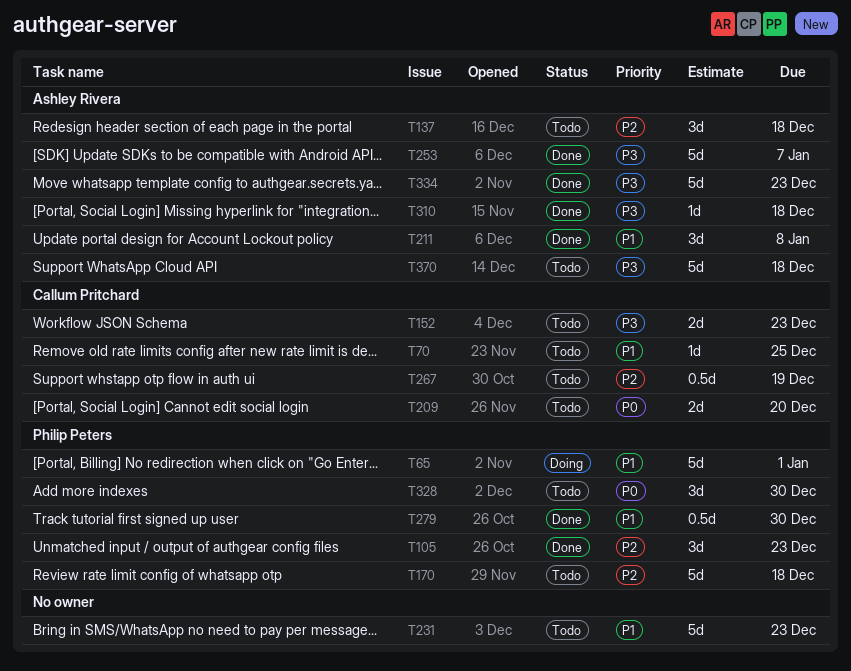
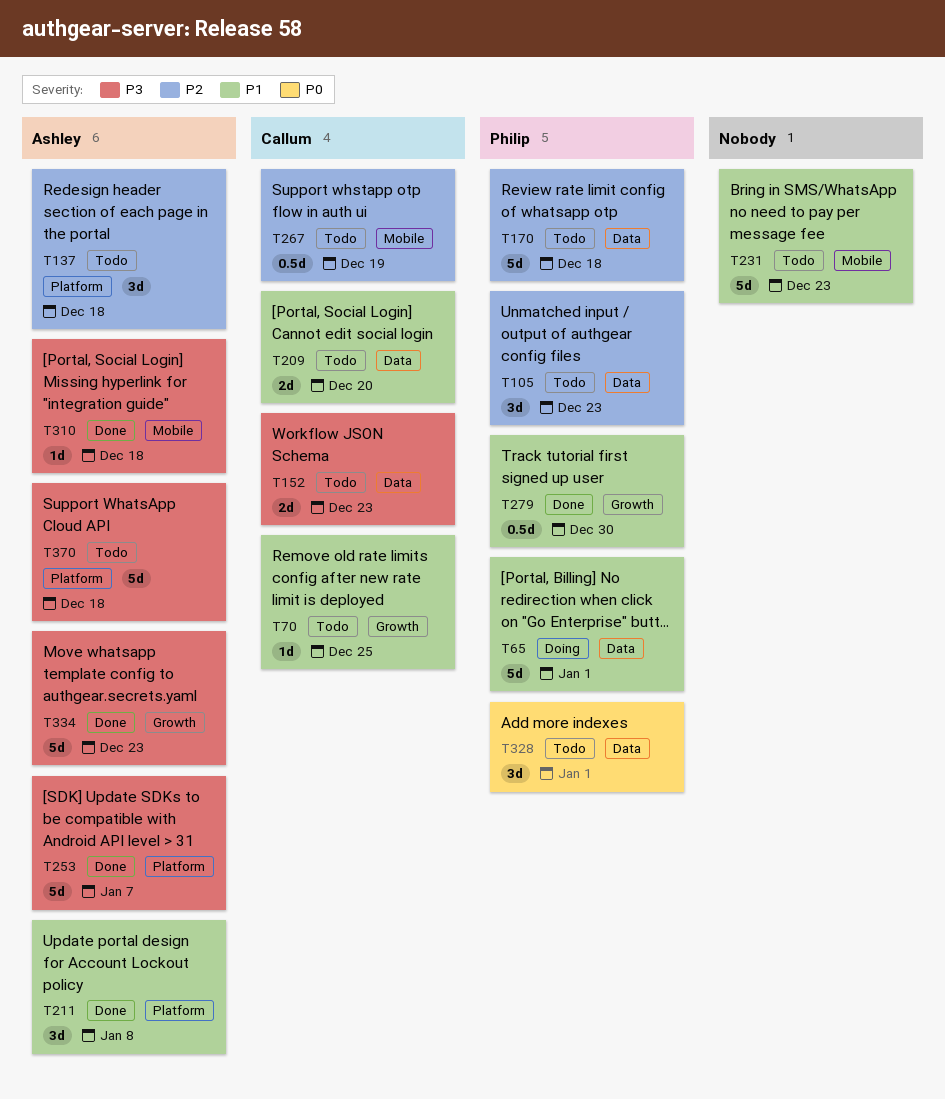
T105, status: Done -> Todo
T209, priority: P0 -> P1
T328, due: Dec 30 -> Jan 1

